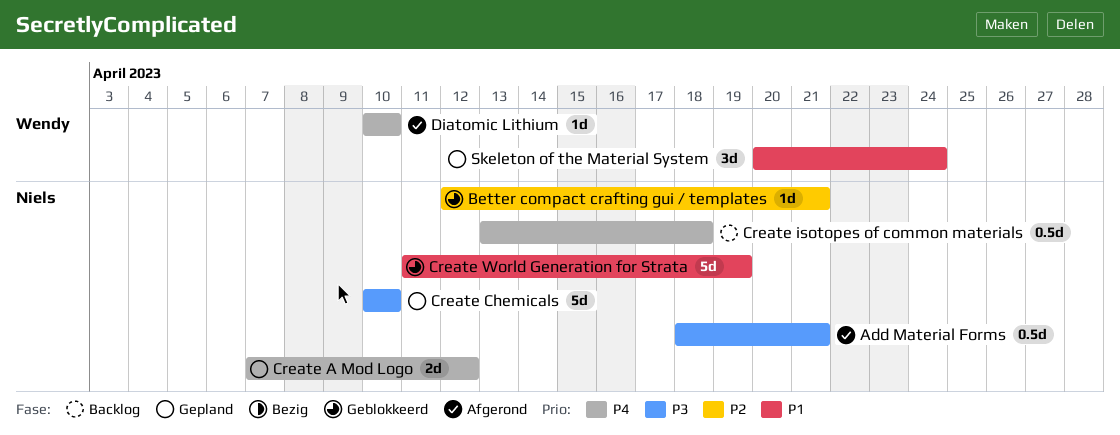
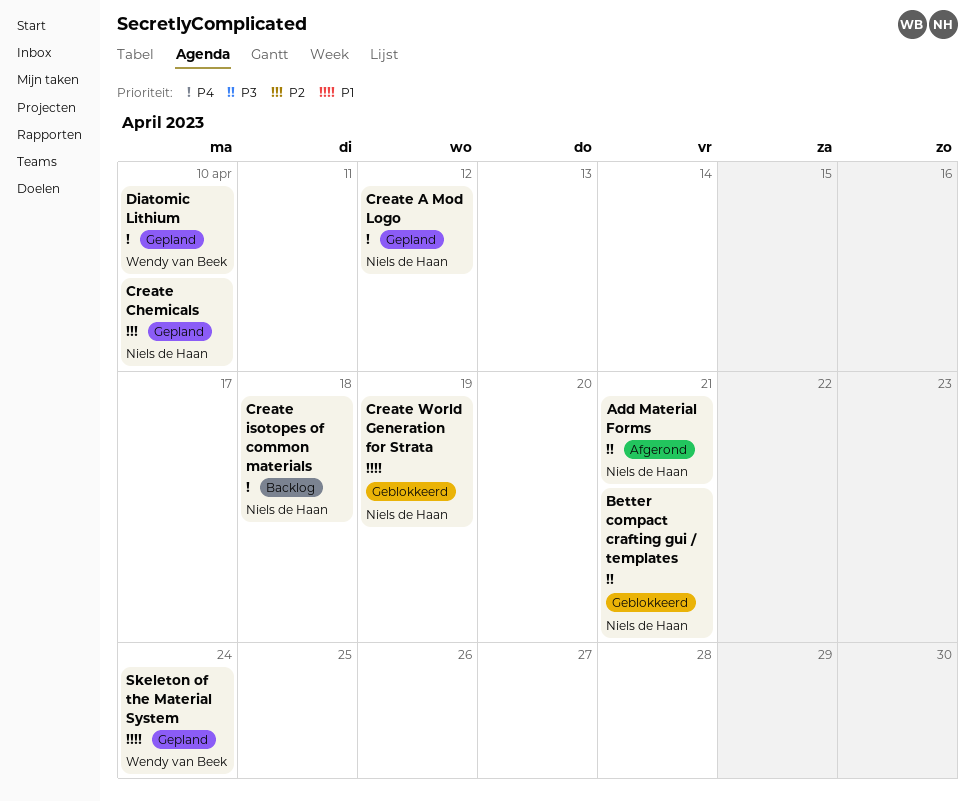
Better compact crafting gui / templates, priority: P2 -> P3
Create Chemicals, priority: P3 -> P2
Diatomic Lithium, status: Afgerond -> Gepland

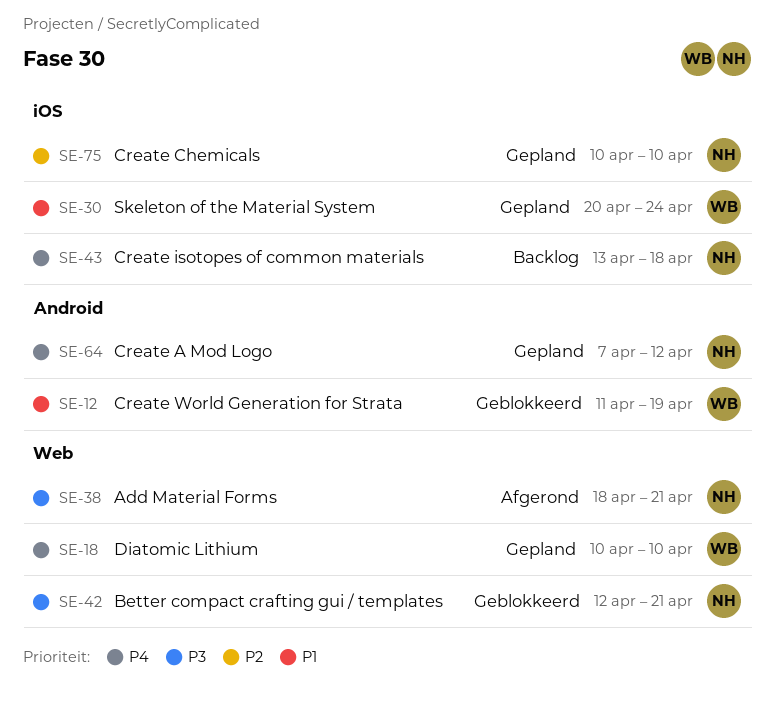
Create World Generation for Strata, owner: Niels de Haan -> Wendy van Beek

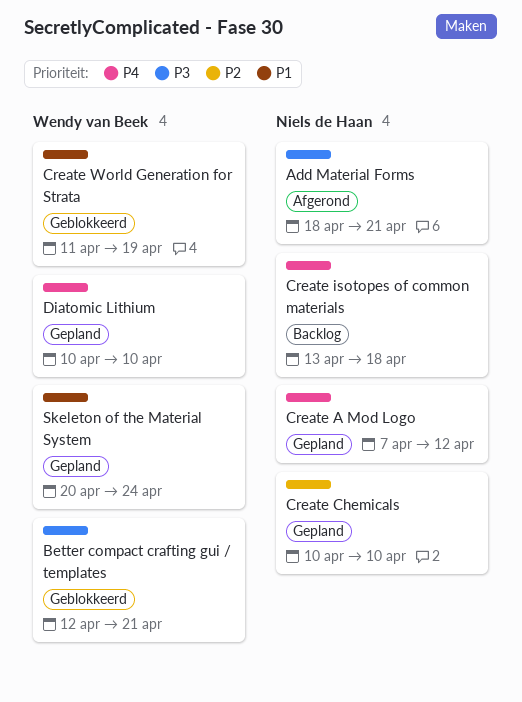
Better compact crafting gui / templates, owner: Niels de Haan -> Wendy van Beek

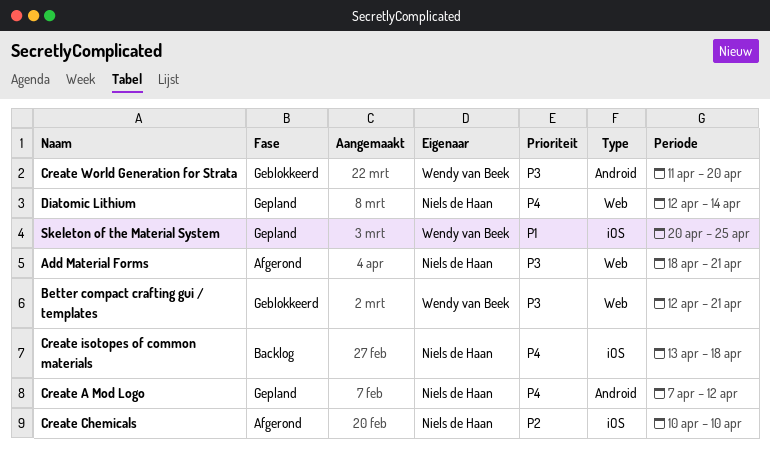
Create Chemicals, status: Gepland -> Afgerond
Create World Generation for Strata, priority: P1 -> P3
Create World Generation for Strata, due: Apr 19 -> Apr 20
Diatomic Lithium, owner: Wendy van Beek -> Niels de Haan
Diatomic Lithium, start: Apr 10 -> Apr 12
Diatomic Lithium, due: Apr 10 -> Apr 14
Skeleton of the Material System, due: Apr 24 -> Apr 25

